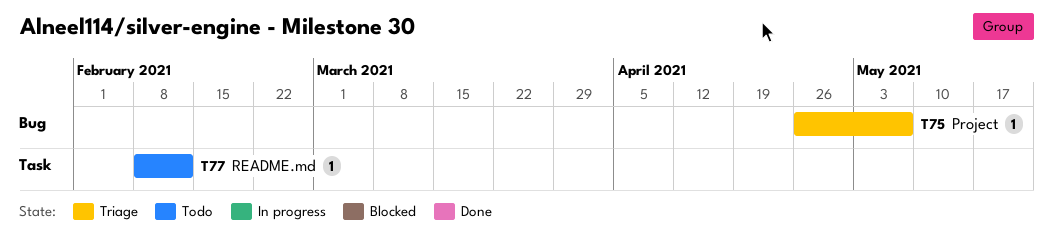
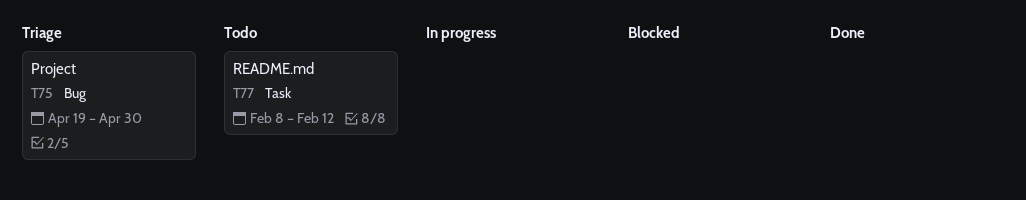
T75, start: Apr 26 -> Apr 19
T75, due: May 7 -> Apr 30

